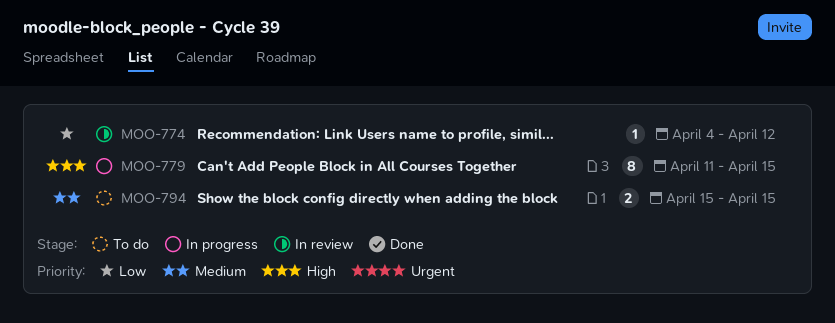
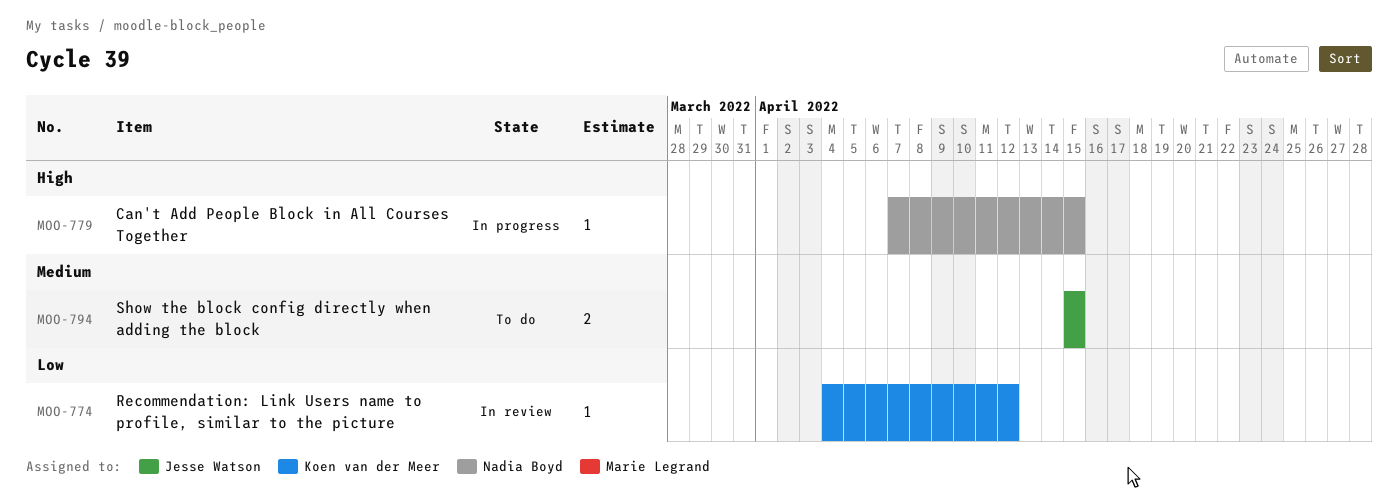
MOO-779, estimate: 8 -> 1
MOO-779, start: Apr 11 -> Apr 7

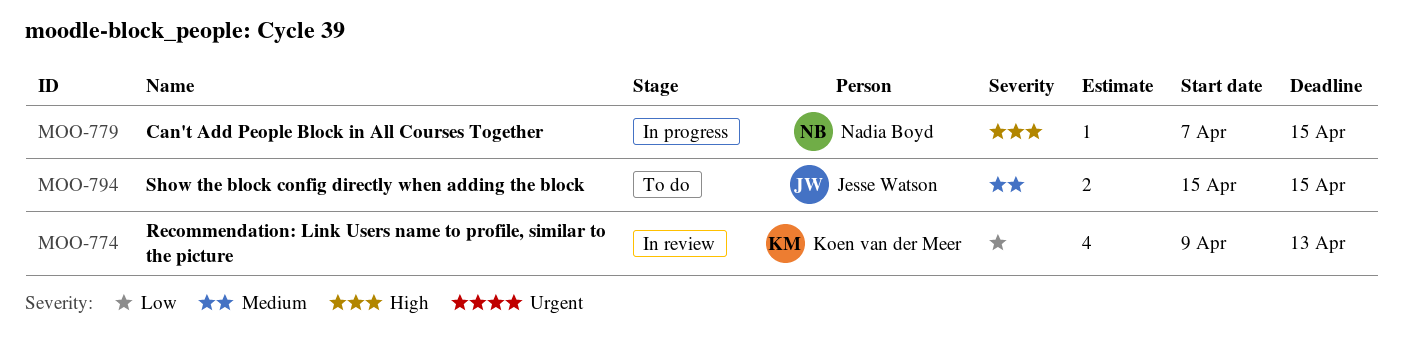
MOO-774, estimate: 1 -> 4
MOO-774, start: Apr 4 -> Apr 9
MOO-774, due: Apr 12 -> Apr 13

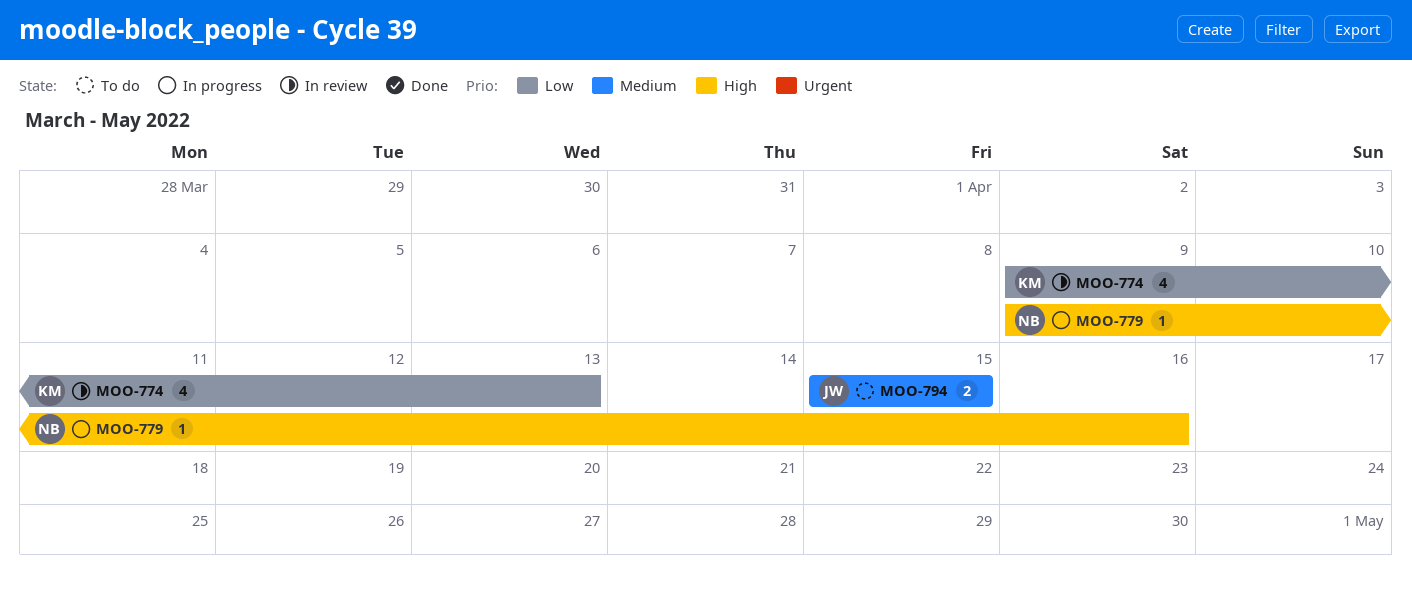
MOO-779, start: Apr 7 -> Apr 9
MOO-779, due: Apr 15 -> Apr 16

